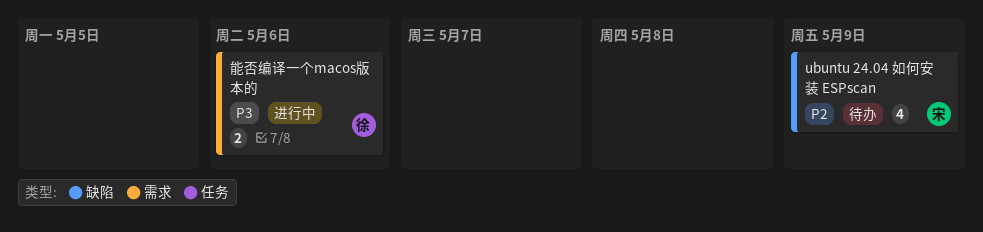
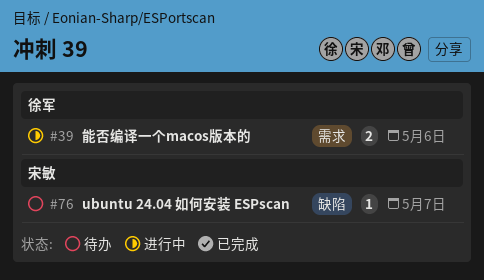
ubuntu 24.04 如何安装 ESPscan, estimate: 4 -> 1
ubuntu 24.04 如何安装 ESPscan, due: May 9 -> May 7

